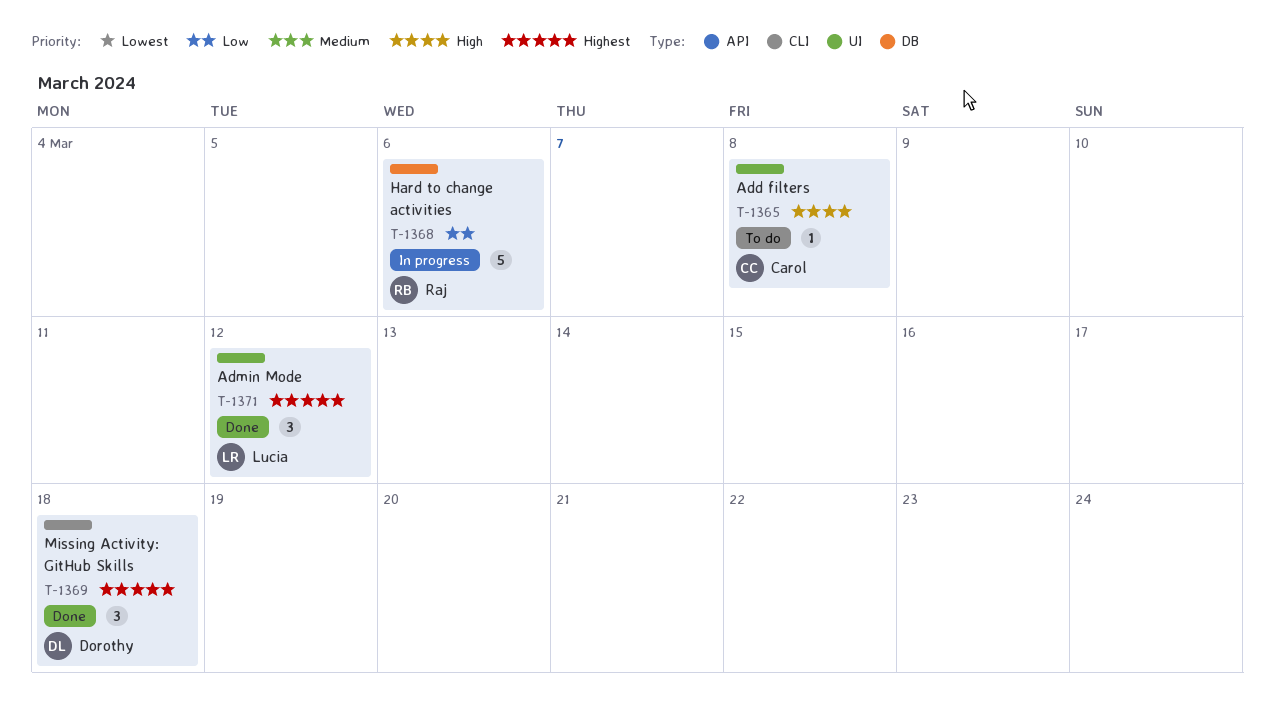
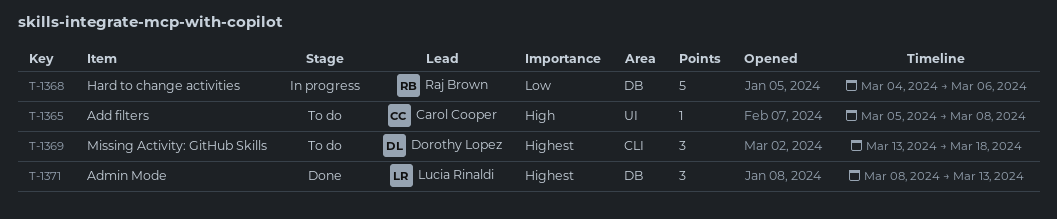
T-1369, status: Done -> To do
T-1371, label: UI -> DB
T-1371, due: Mar 12 -> Mar 13

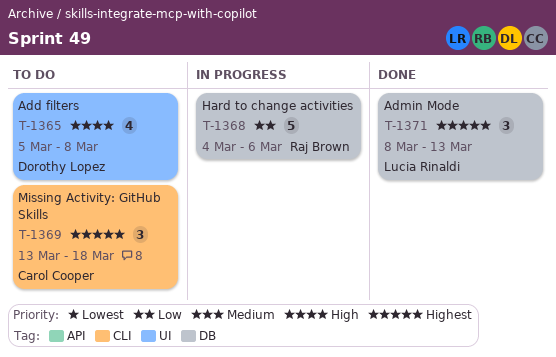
T-1365, owner: Carol Cooper -> Dorothy Lopez
T-1365, estimate: 1 -> 4
T-1369, owner: Dorothy Lopez -> Carol Cooper

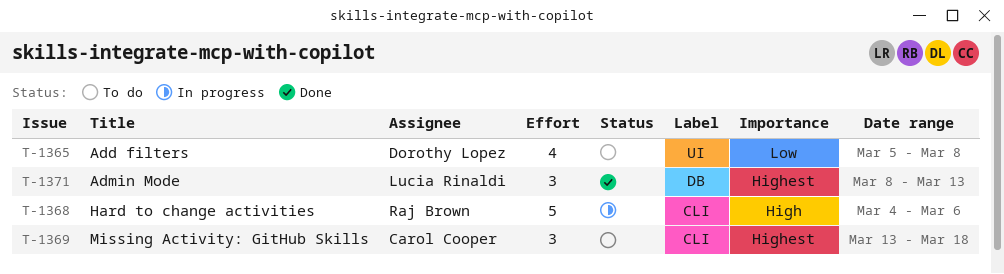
T-1365, priority: High -> Low
T-1368, priority: Low -> High
T-1368, label: DB -> CLI

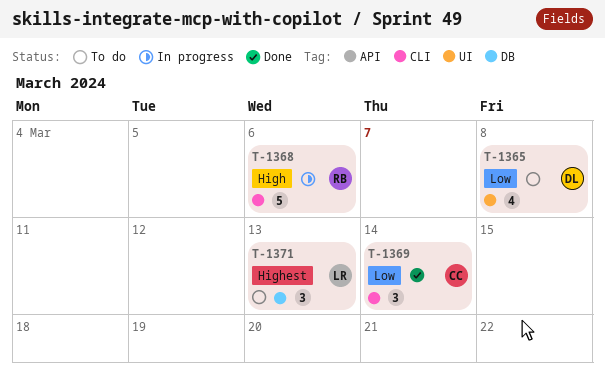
T-1369, status: To do -> Done
T-1369, priority: Highest -> Low
T-1369, due: Mar 18 -> Mar 14
T-1371, status: Done -> To do

